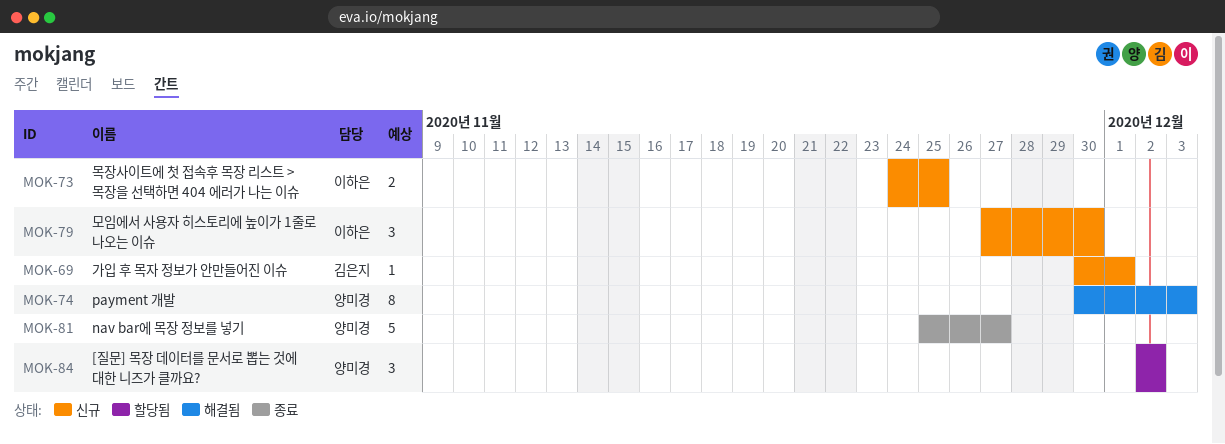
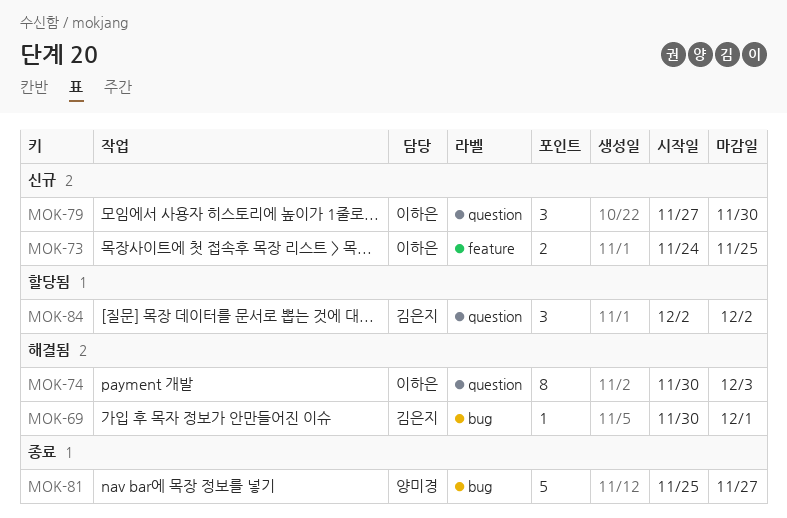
MOK-69, status: 신규 -> 해결됨
MOK-74, owner: 양미경 -> 이하은
MOK-84, owner: 양미경 -> 김은지

